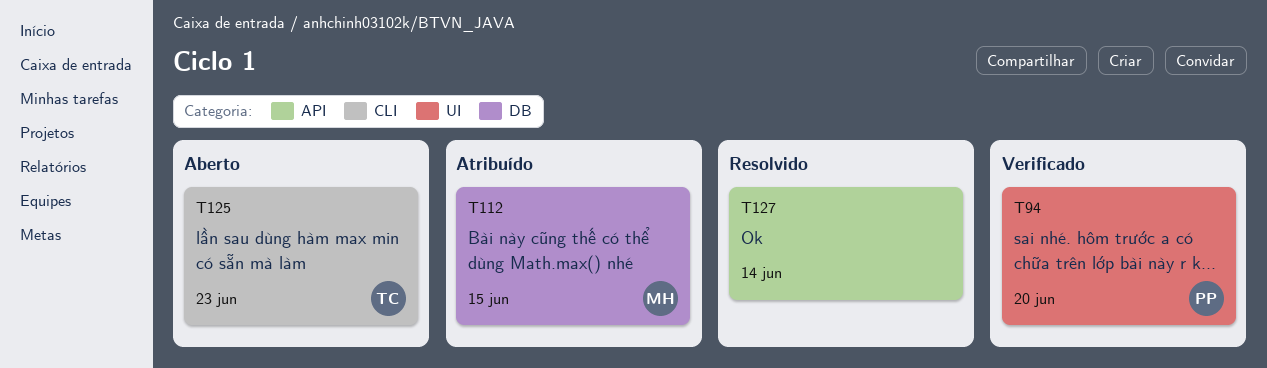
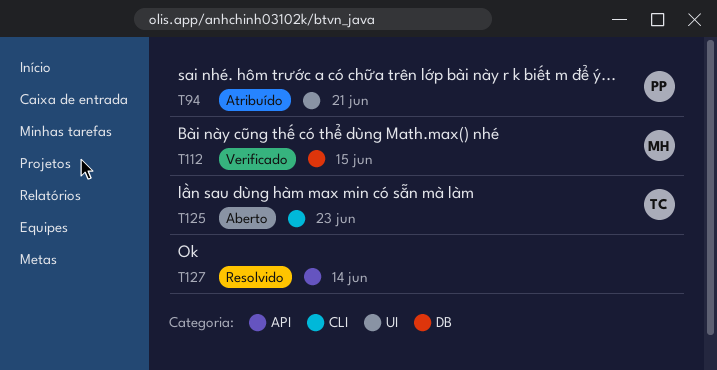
T94, status: Verificado -> Atribuído
T94, due: Jun 20 -> Jun 21
T112, status: Atribuído -> Verificado

